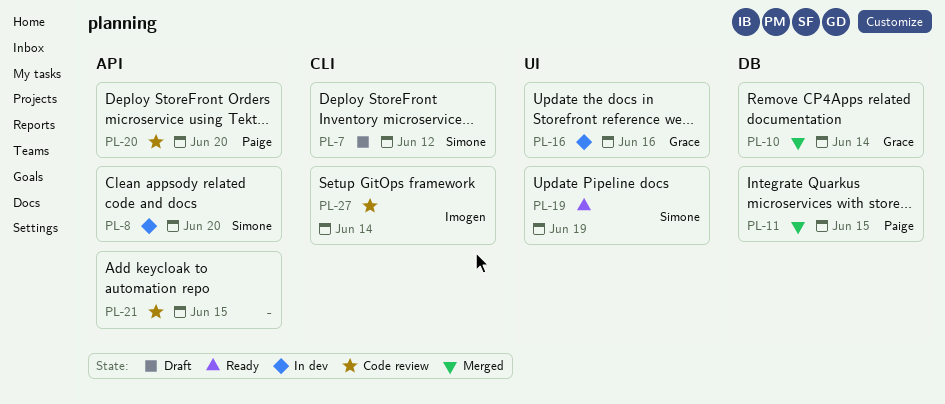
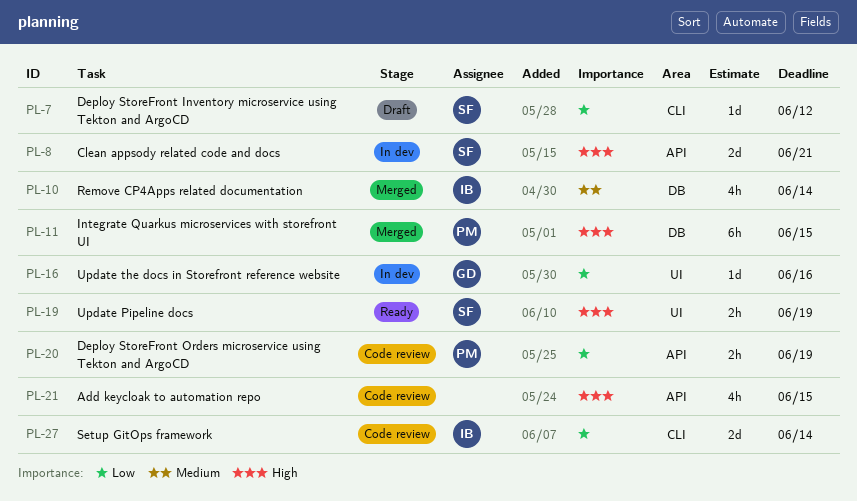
PL-8, due: Jun 20 -> Jun 21
PL-10, owner: Grace -> Imogen
PL-20, due: Jun 20 -> Jun 19

